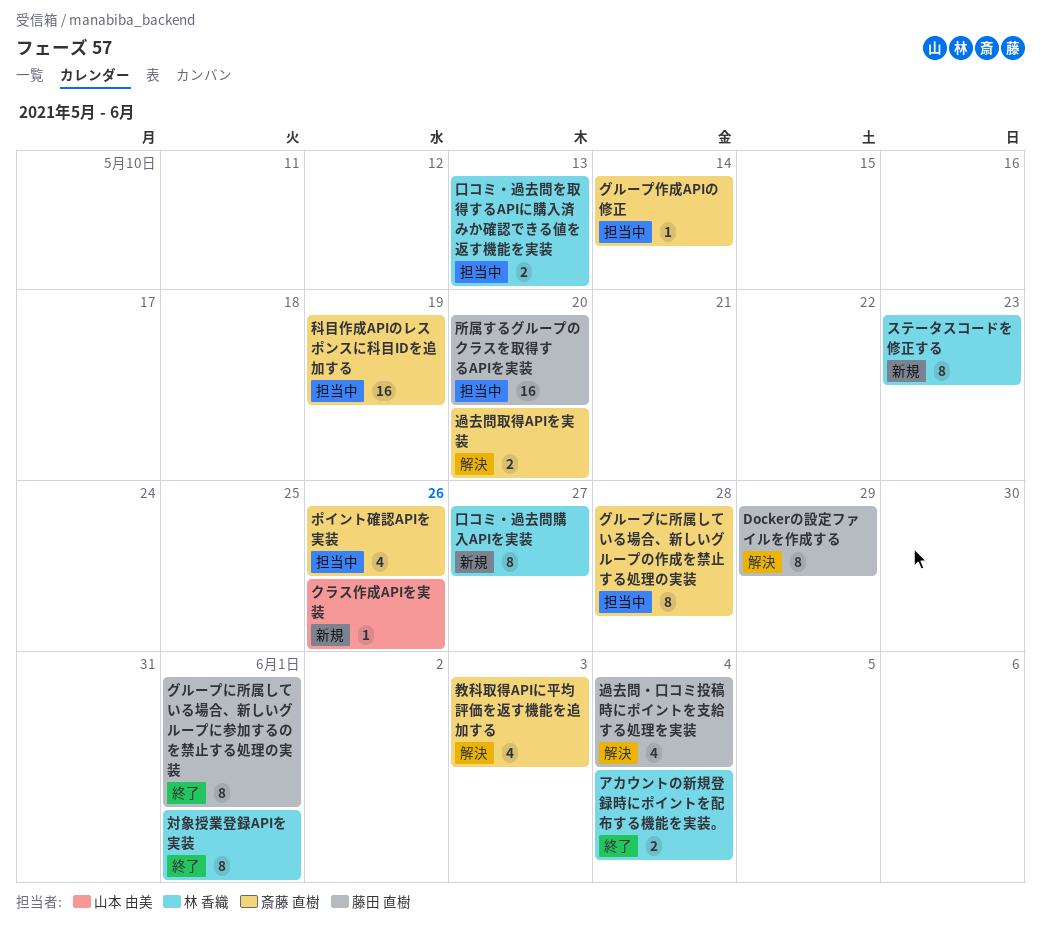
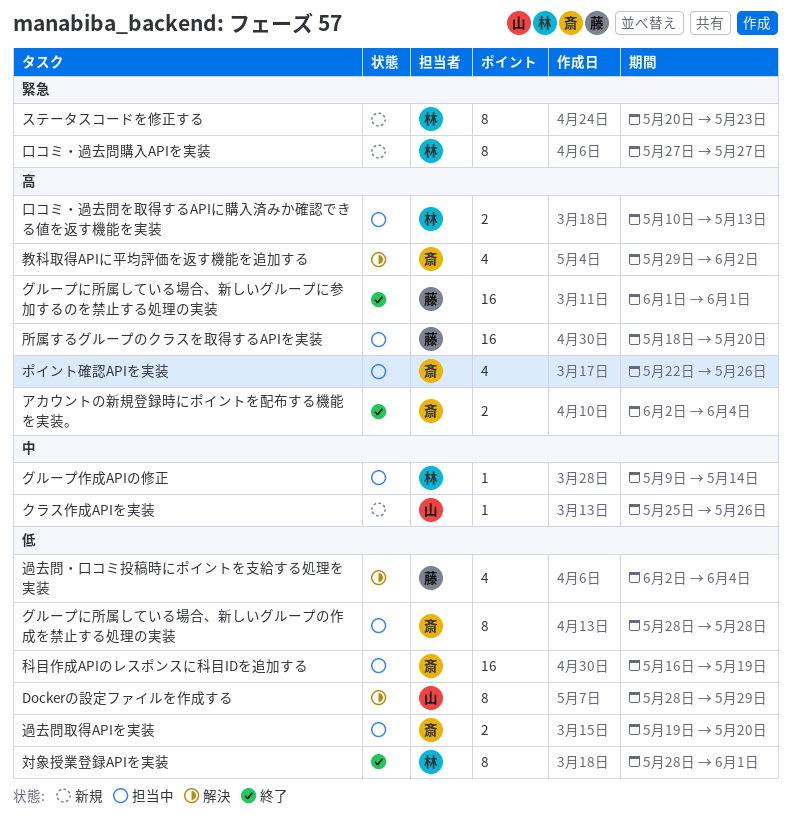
Dockerの設定ファイルを作成する, owner: 藤田 直樹 -> 山本 由美
アカウントの新規登録時にポイントを配布する機能を実装。, owner: 林 香織 -> 斎藤 直樹
グループに所属している場合、新しいグループに参加するのを禁止する処理の実装, estimate: 8 -> 16
グループ作成APIの修正, owner: 斎藤 直樹 -> 林 香織
教科取得APIに平均評価を返す機能を追加する, due: Jun 3 -> Jun 2
過去問取得APIを実装, status: 解決 -> 担当中

